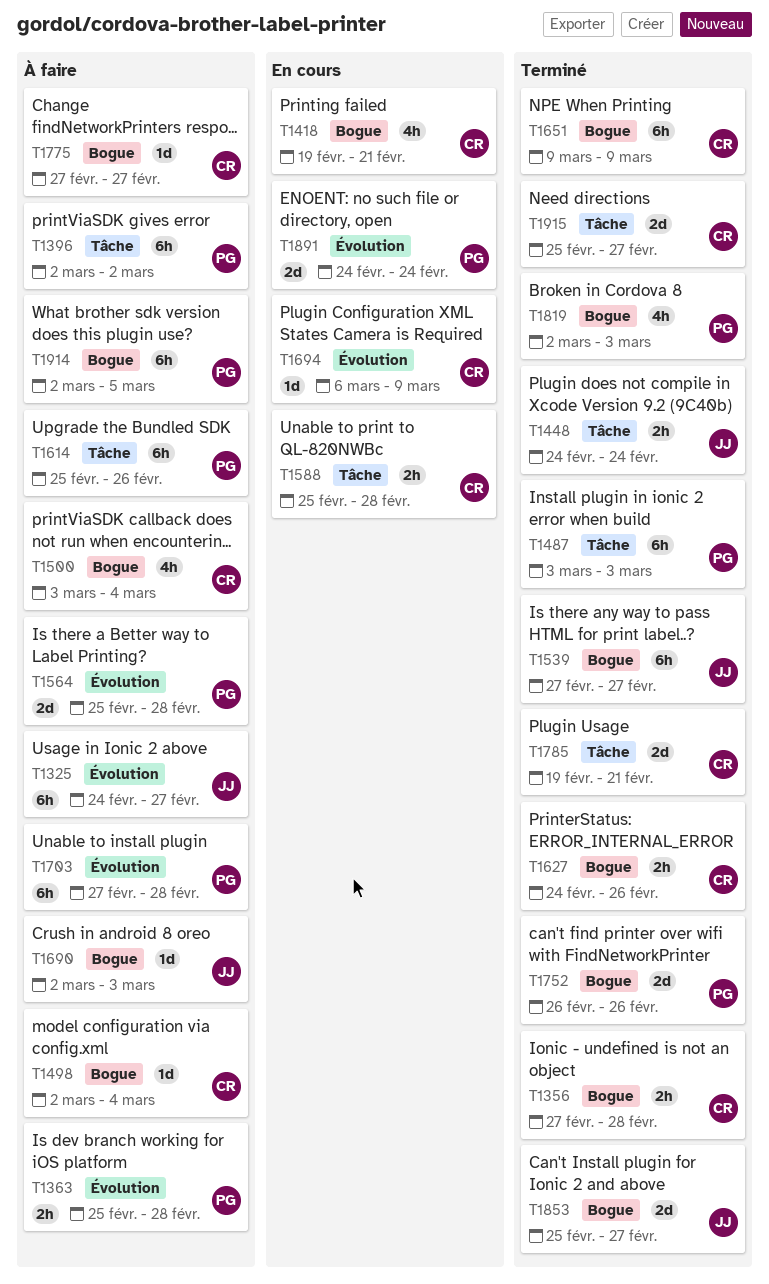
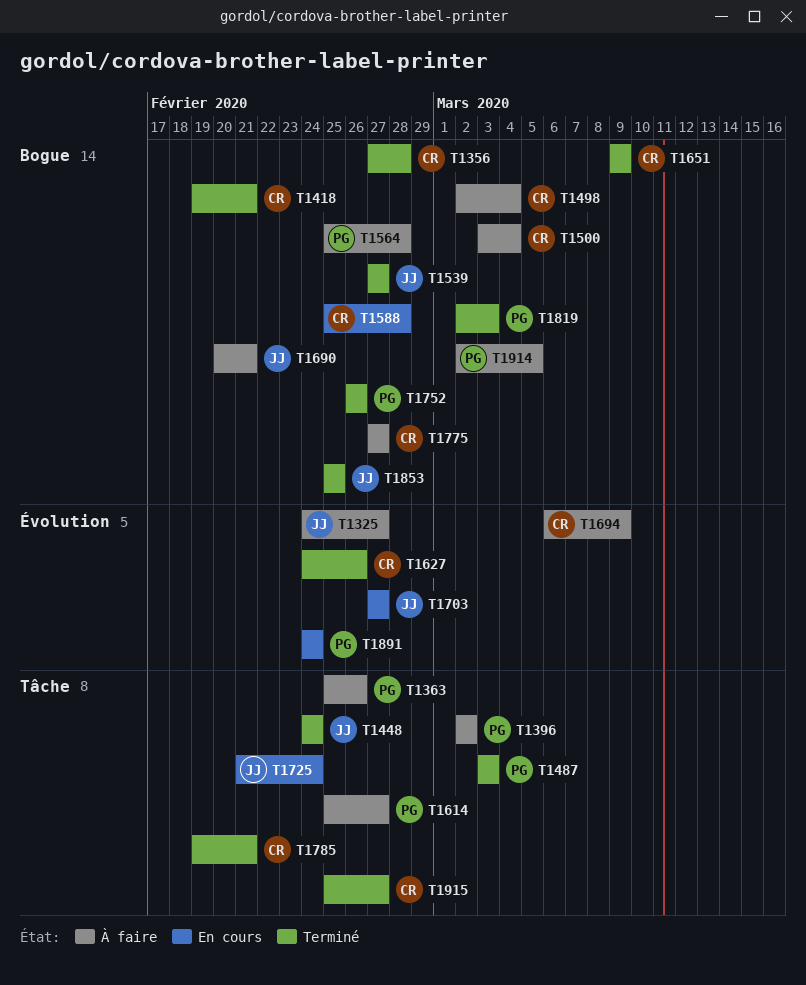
T1363, label: Évolution -> Tâche
T1363, due: Feb 28 -> Feb 26
T1418, status: En cours -> Terminé
T1564, label: Évolution -> Bogue
T1588, label: Tâche -> Bogue
T1614, due: Feb 26 -> Feb 27
T1627, label: Bogue -> Évolution
T1690, start: Mar 2 -> Feb 20
T1690, due: Mar 3 -> Feb 21
T1694, status: En cours -> À faire
T1703, status: À faire -> En cours
T1703, owner: PG -> JJ
T1703, due: Feb 28 -> Feb 27
T1725: none -> present
T1853, due: Feb 27 -> Feb 25

